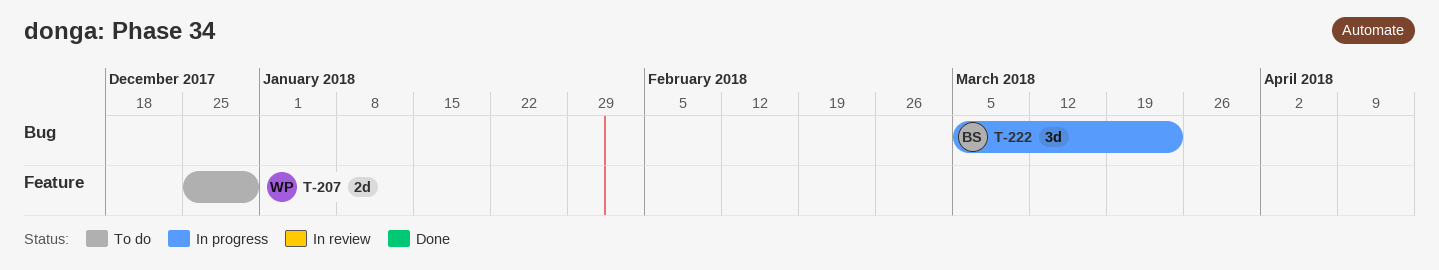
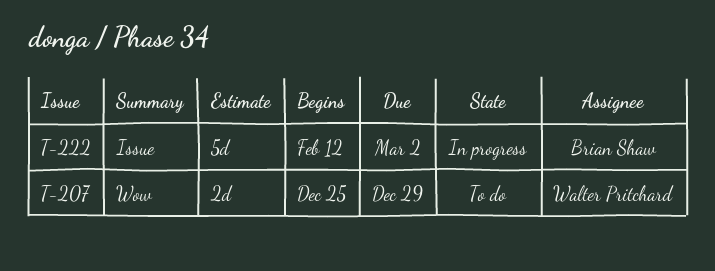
T-222, estimate: 3d -> 5d
T-222, start: Mar 5 -> Feb 12
T-222, due: Mar 23 -> Mar 2

